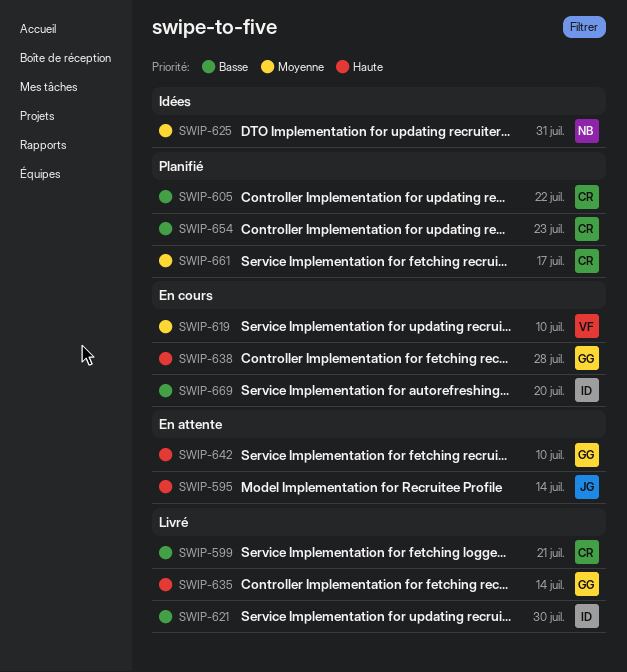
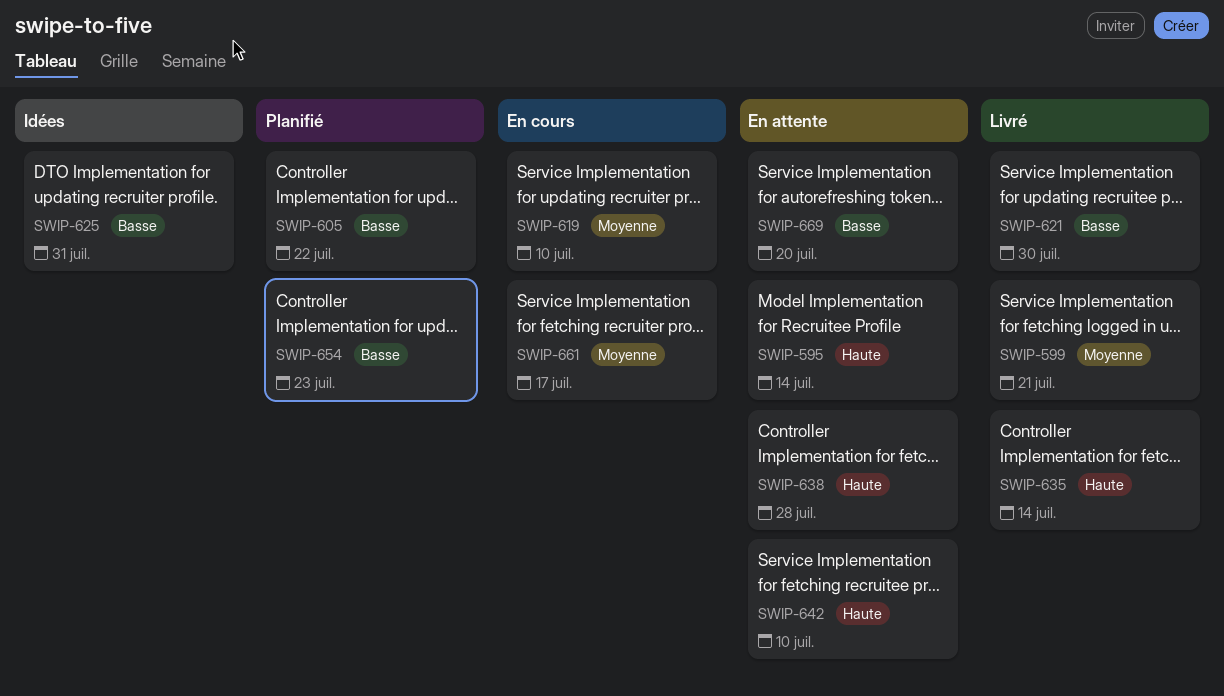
SWIP-599, priority: Basse -> Moyenne
SWIP-625, priority: Moyenne -> Basse
SWIP-638, status: En cours -> En attente
SWIP-661, status: Planifié -> En cours
SWIP-669, status: En cours -> En attente

